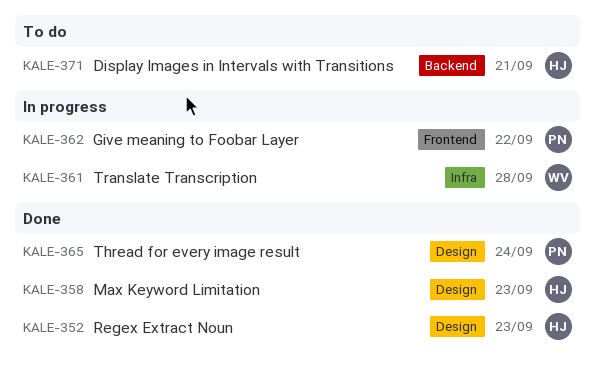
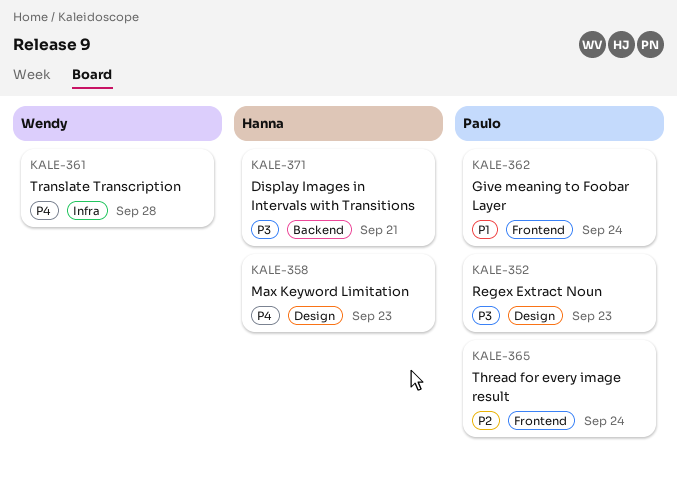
KALE-352, owner: Hanna -> Paulo
KALE-362, due: Sep 22 -> Sep 24
KALE-365, label: Design -> Frontend

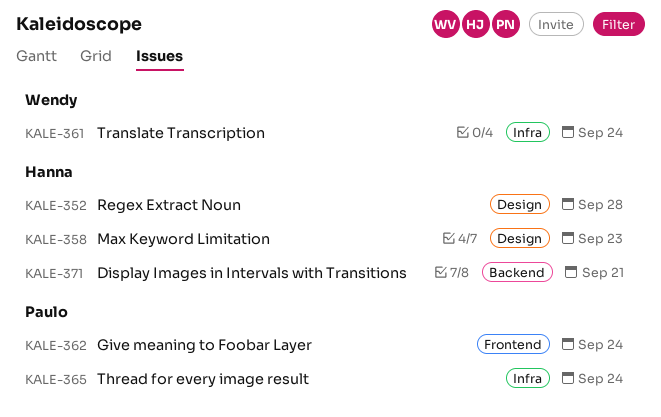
KALE-352, owner: Paulo -> Hanna
KALE-352, due: Sep 23 -> Sep 28
KALE-361, due: Sep 28 -> Sep 24
KALE-365, label: Frontend -> Infra

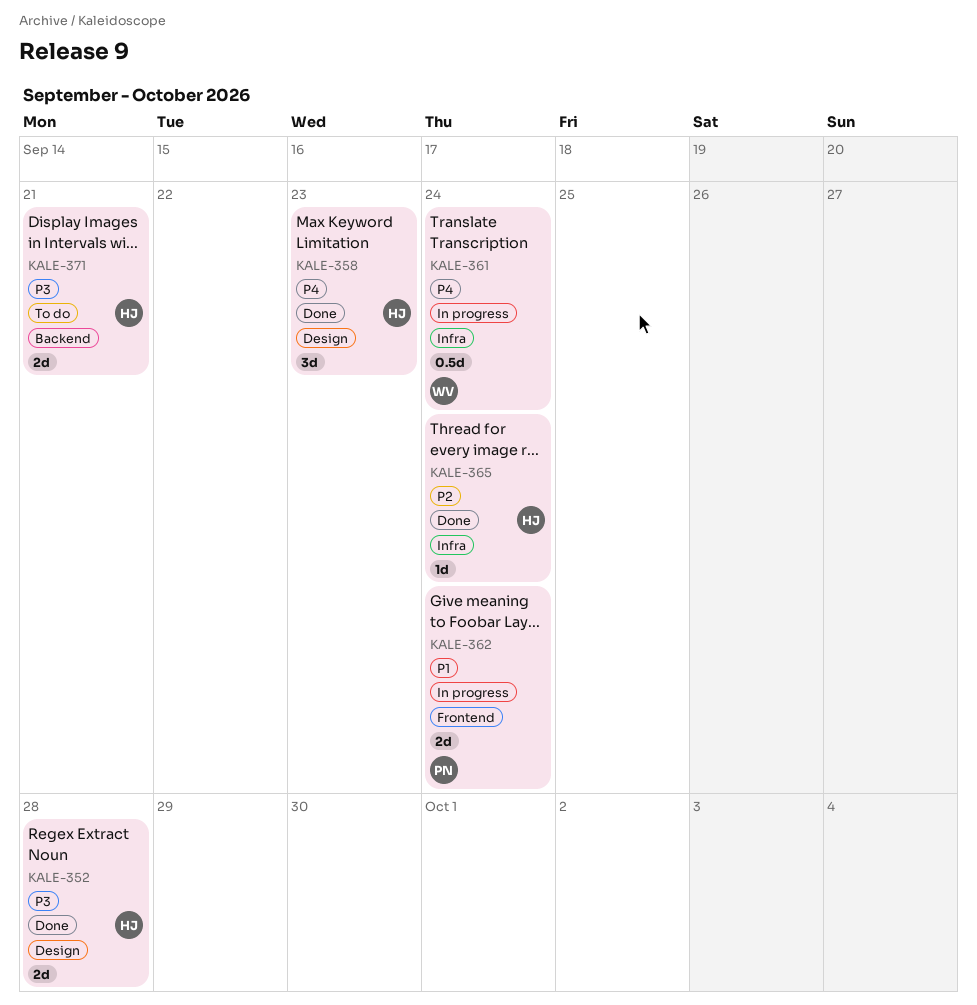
KALE-365, owner: Paulo -> Hanna

